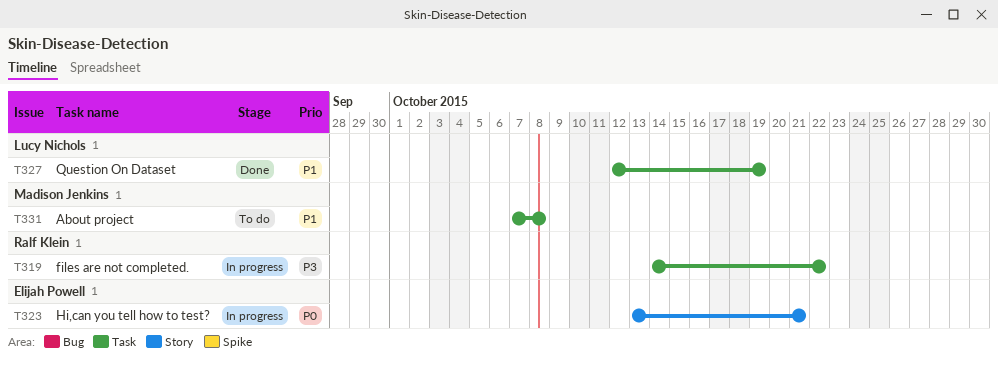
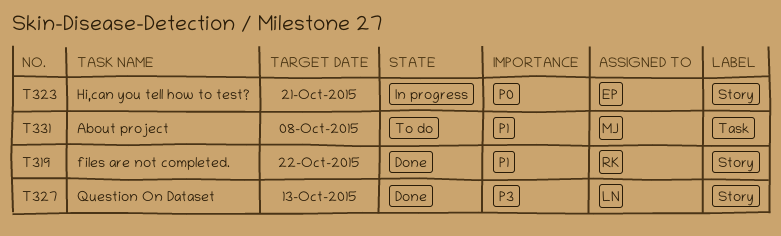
T319, status: In progress -> Done
T319, priority: P3 -> P1
T319, label: Task -> Story
T327, priority: P1 -> P3
T327, label: Task -> Story
T327, due: Oct 19 -> Oct 13

